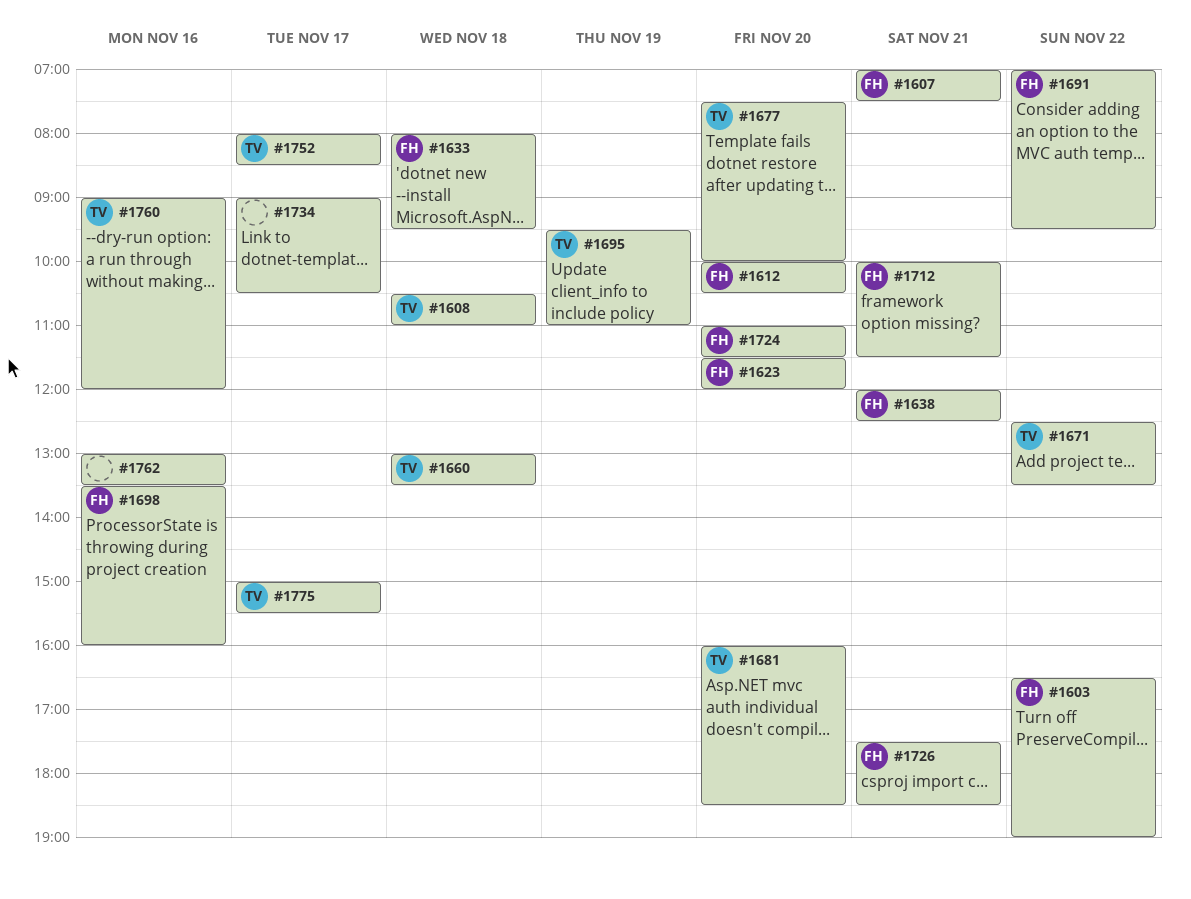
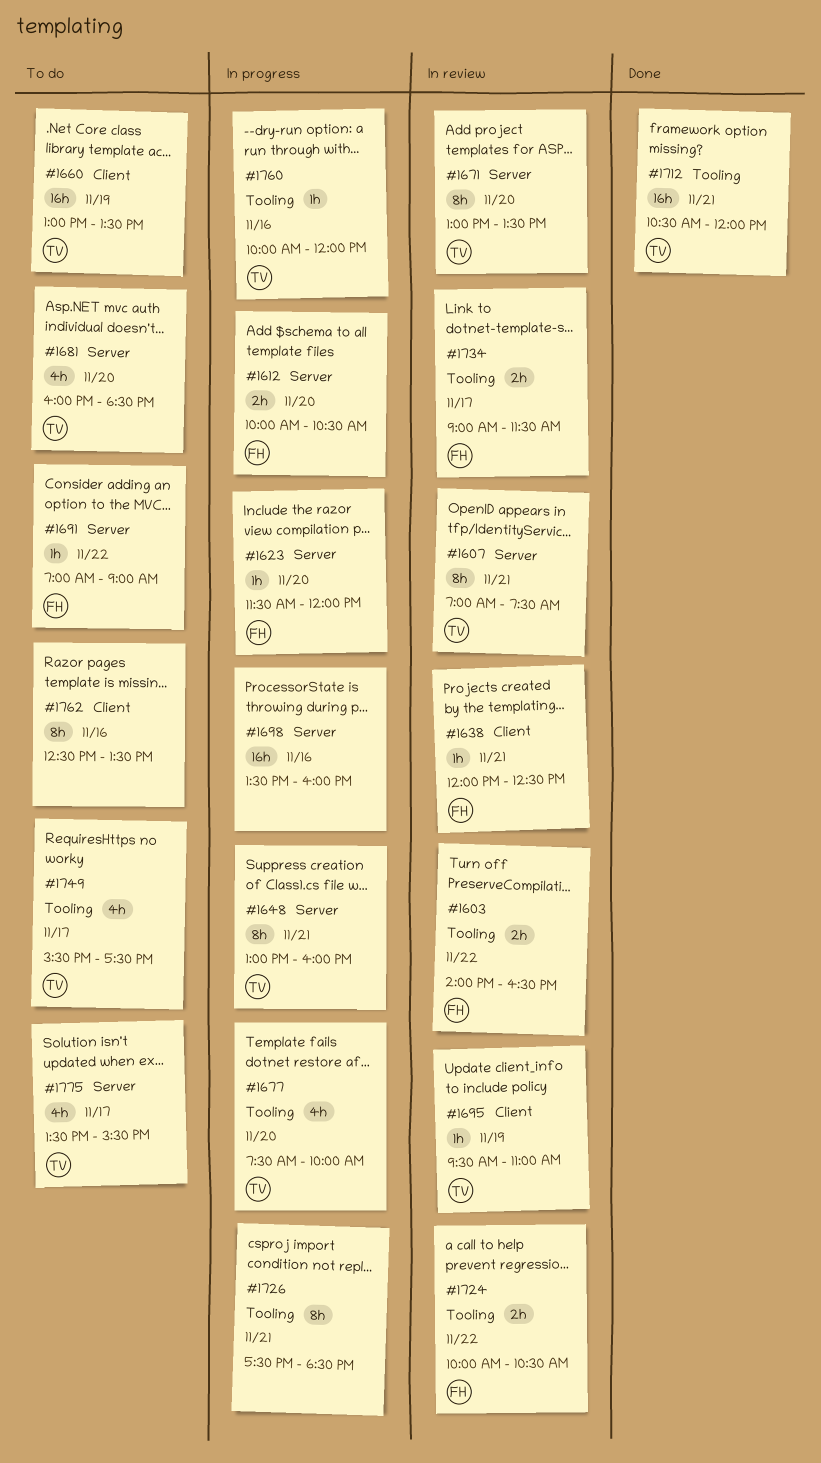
#1603, begins: 16:30 -> 14:00
#1603, ends: 19:00 -> 16:30
#1607, owner: FH -> TV
#1608: present -> none
#1633: present -> none
#1648: none -> present
#1660, day: Nov 18 -> Nov 19
#1671, day: Nov 22 -> Nov 20
#1671, begins: 12:30 -> 13:00
#1691, ends: 09:30 -> 09:00
#1698, owner: FH -> none
#1712, owner: FH -> TV
#1712, begins: 10:00 -> 10:30
#1712, ends: 11:30 -> 12:00
#1724, day: Nov 20 -> Nov 22
#1724, begins: 11:00 -> 10:00
#1724, ends: 11:30 -> 10:30
#1726, owner: FH -> none
#1734, owner: none -> FH
#1734, ends: 10:30 -> 11:30
#1749: none -> present
#1752: present -> none
#1760, begins: 09:00 -> 10:00
#1762, begins: 13:00 -> 12:30
#1775, begins: 15:00 -> 13:30

